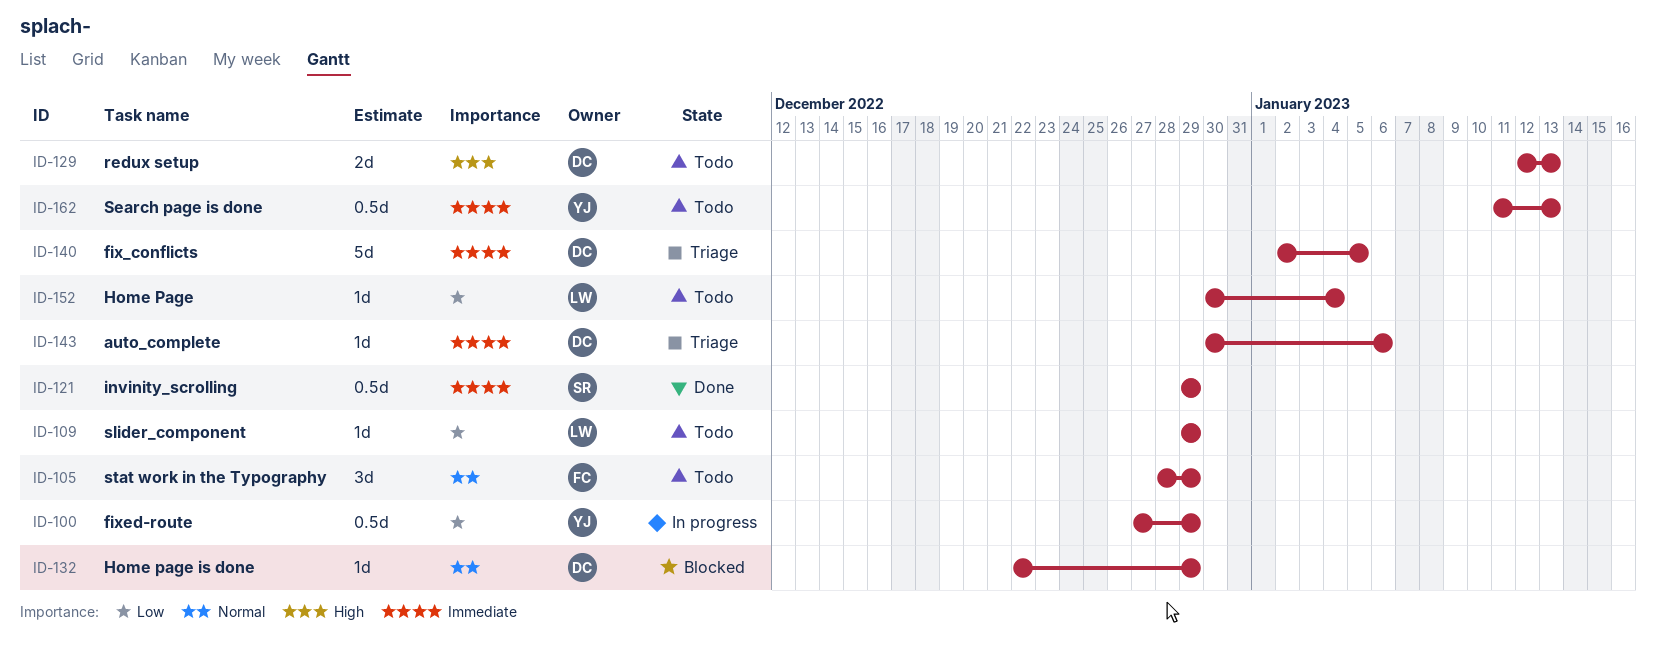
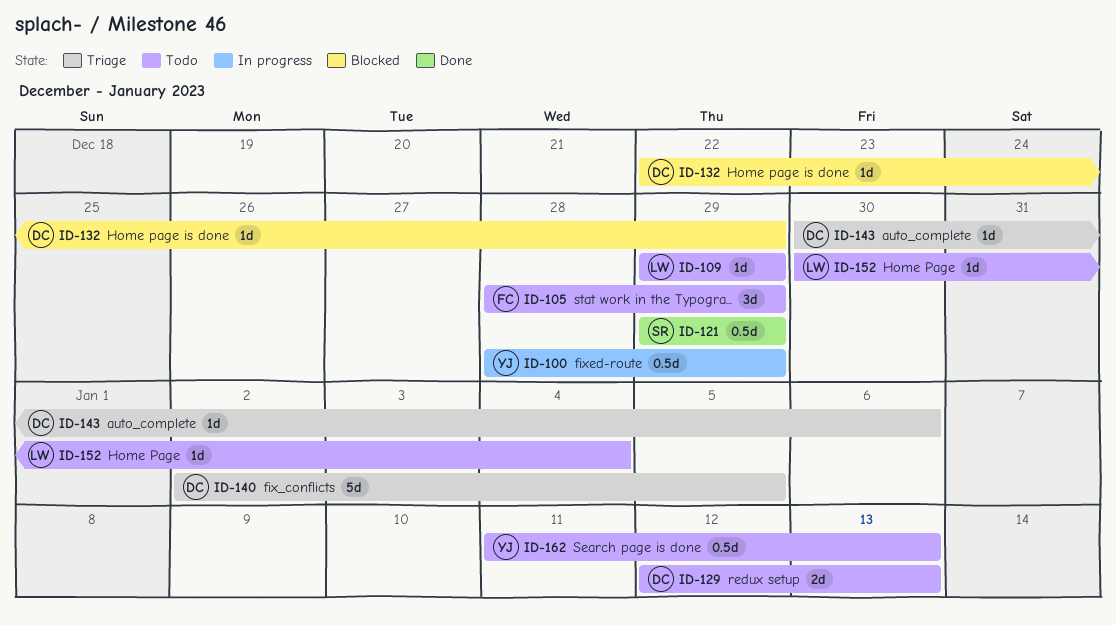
ID-100, start: Dec 27 -> Dec 28

